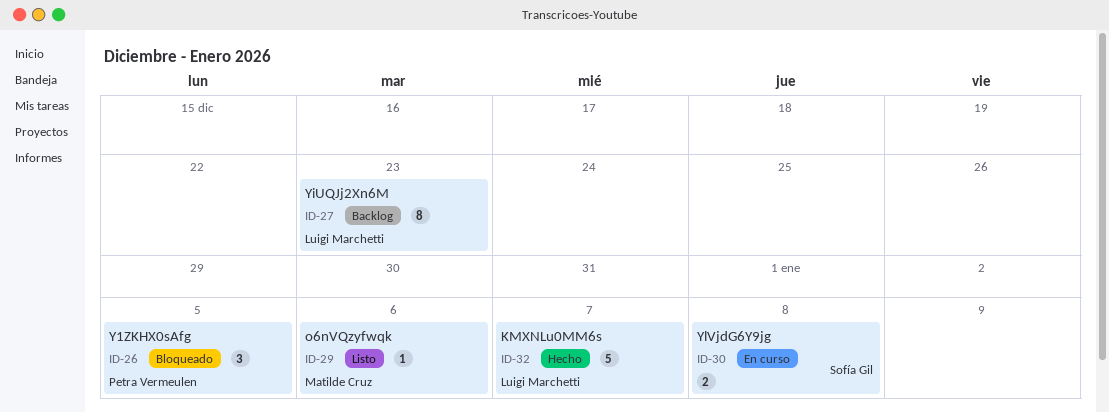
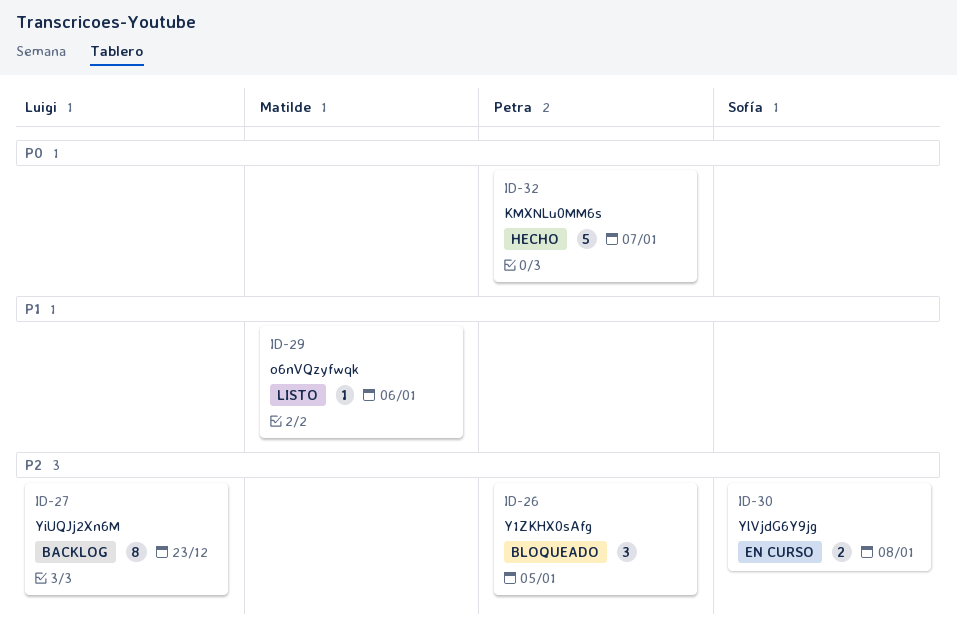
ID-32, owner: Luigi Marchetti -> Petra Vermeulen

